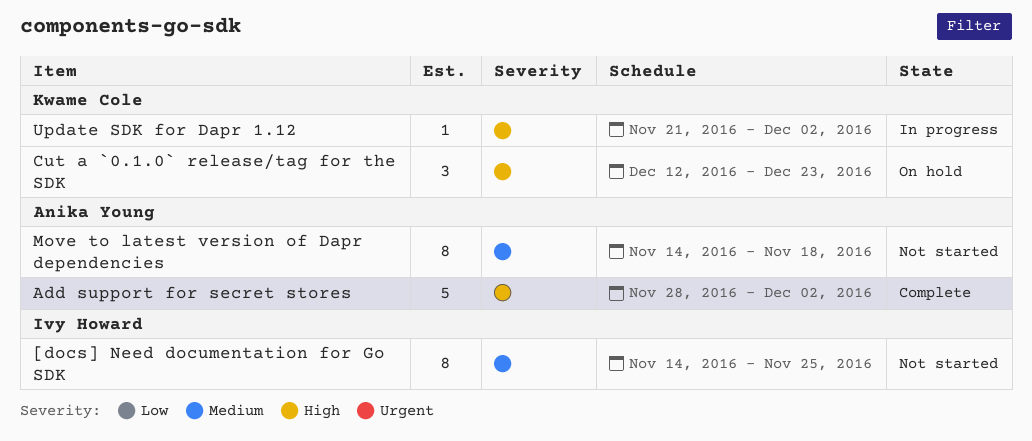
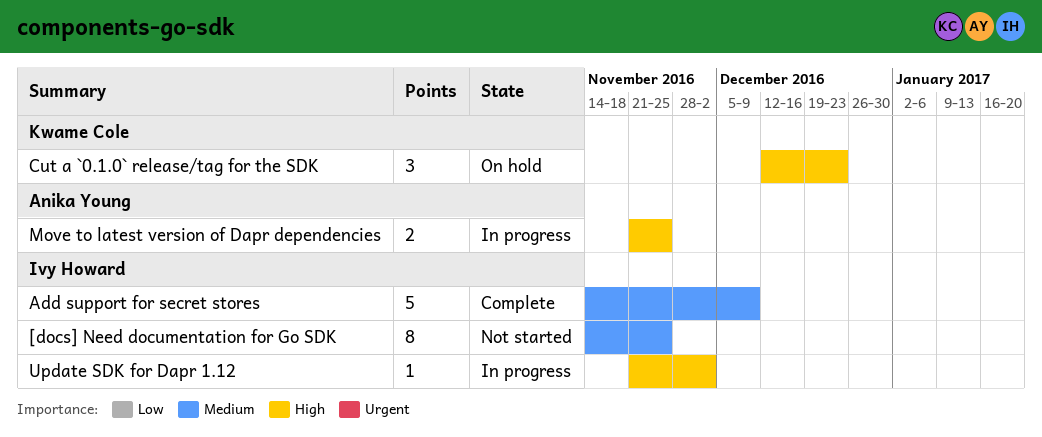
Add support for secret stores, owner: Anika Young -> Ivy Howard
Add support for secret stores, priority: High -> Medium
Add support for secret stores, start: Nov 28 -> Nov 14
Add support for secret stores, due: Dec 2 -> Dec 9
Move to latest version of Dapr dependencies, status: Not started -> In progress
Move to latest version of Dapr dependencies, priority: Medium -> High
Move to latest version of Dapr dependencies, estimate: 8 -> 2
Move to latest version of Dapr dependencies, start: Nov 14 -> Nov 21
Move to latest version of Dapr dependencies, due: Nov 18 -> Nov 25
Update SDK for Dapr 1.12, owner: Kwame Cole -> Ivy Howard

